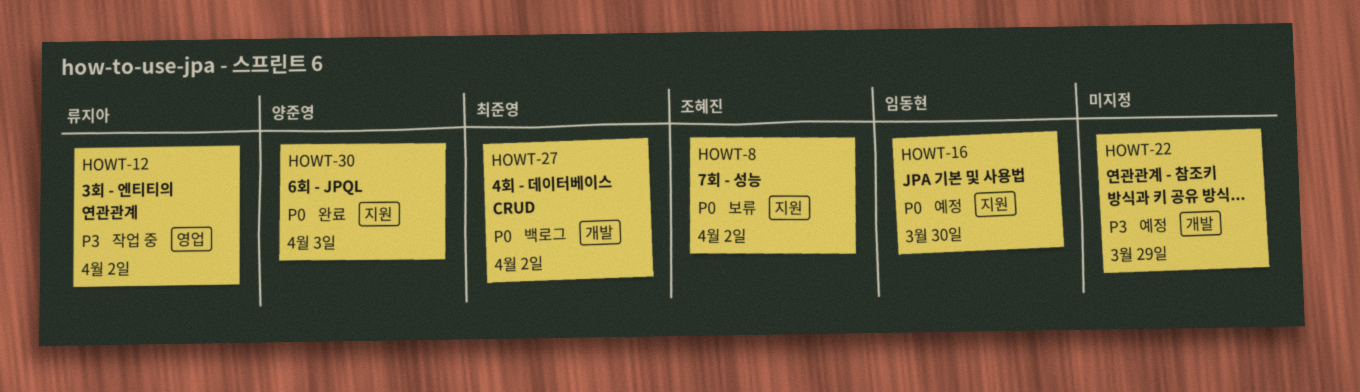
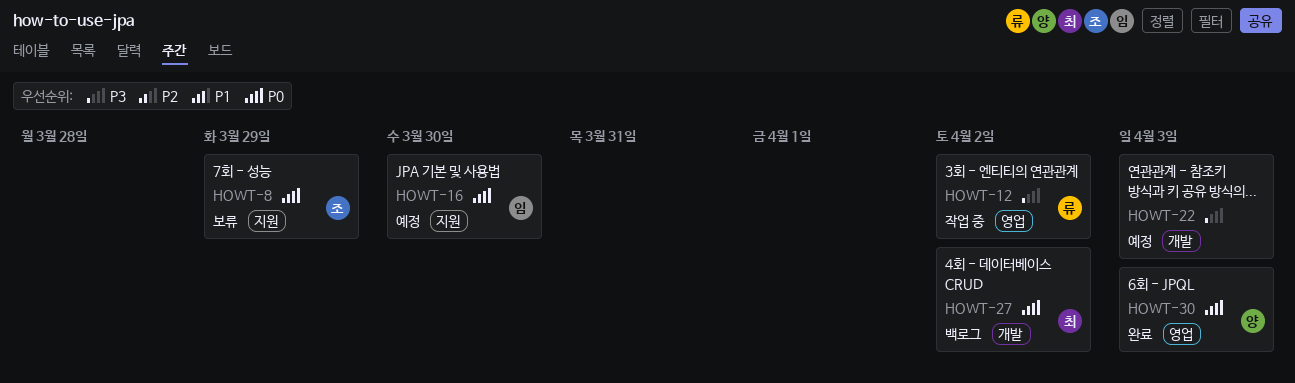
HOWT-8, due: Apr 2 -> Mar 29
HOWT-22, due: Mar 29 -> Apr 3
HOWT-30, label: 지원 -> 영업

